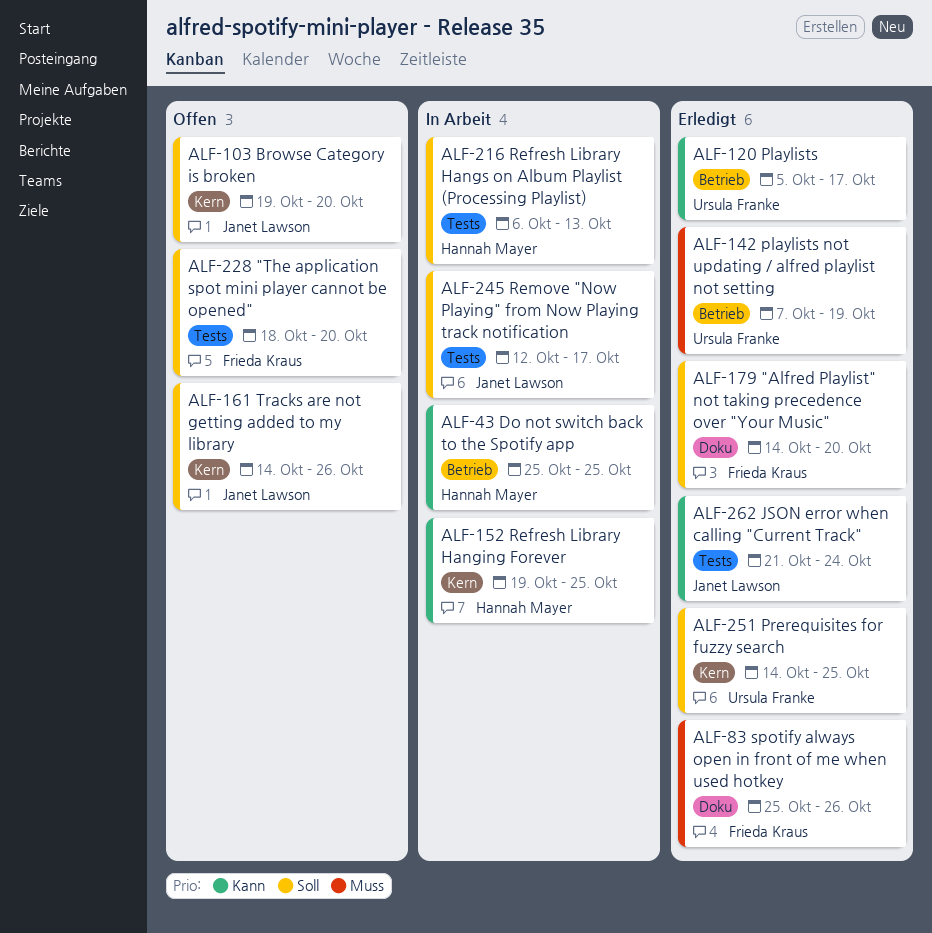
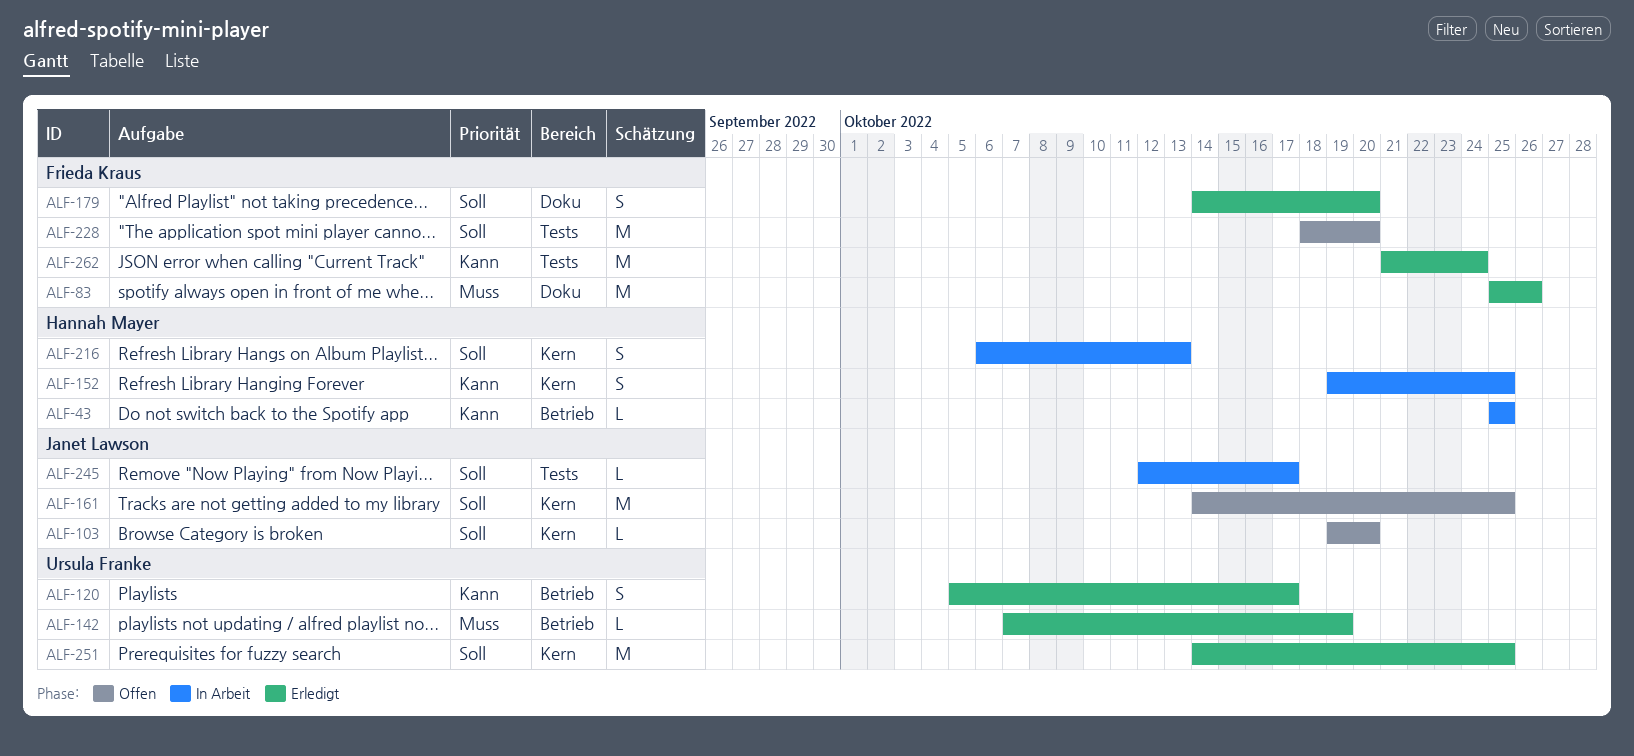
ALF-161, due: Oct 26 -> Oct 25
ALF-216, label: Tests -> Kern
ALF-262, owner: Janet Lawson -> Frieda Kraus

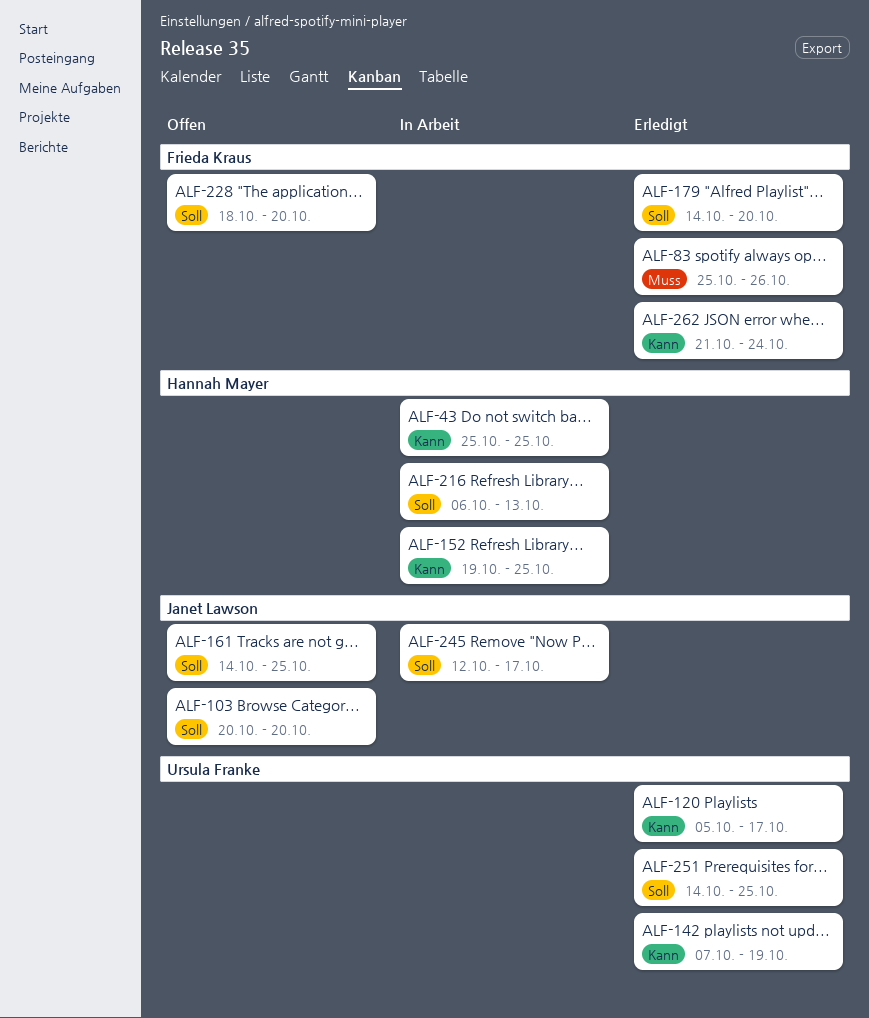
ALF-103, start: Oct 19 -> Oct 20
ALF-142, priority: Muss -> Kann

